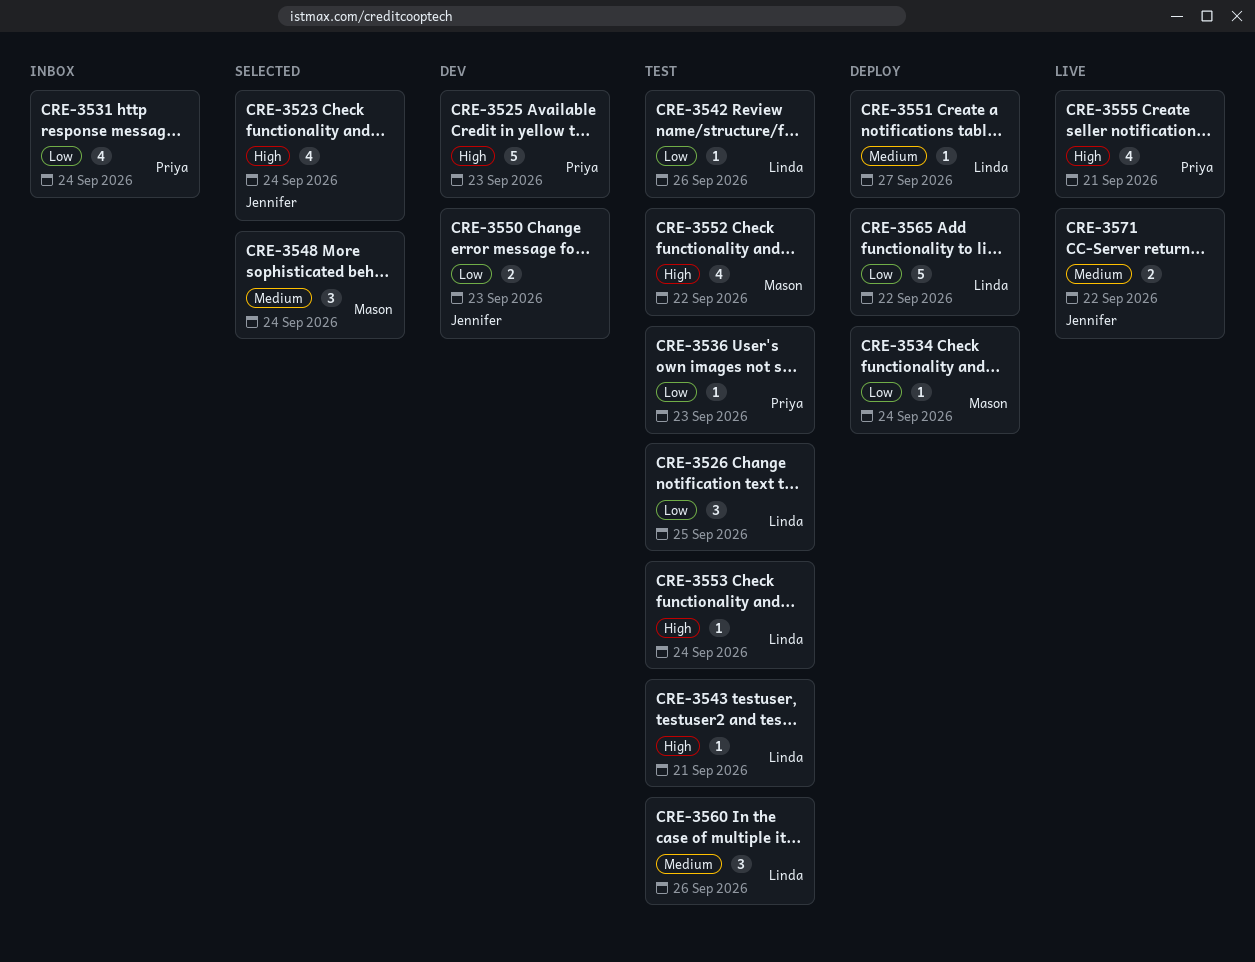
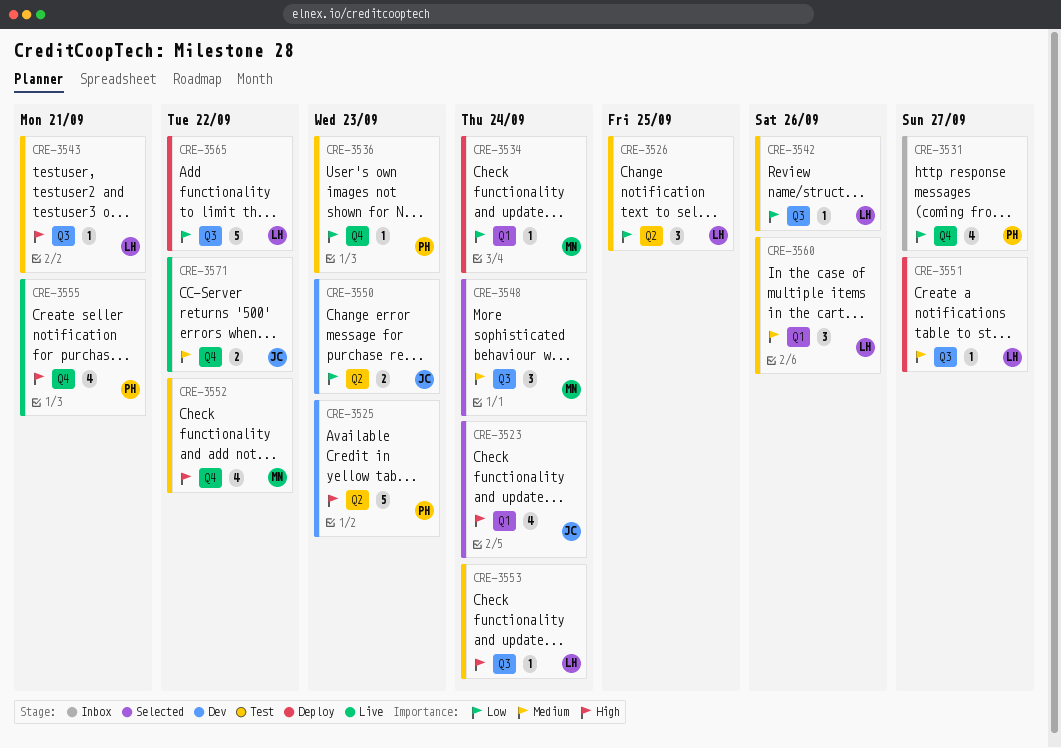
CRE-3531, due: Sep 24 -> Sep 27

